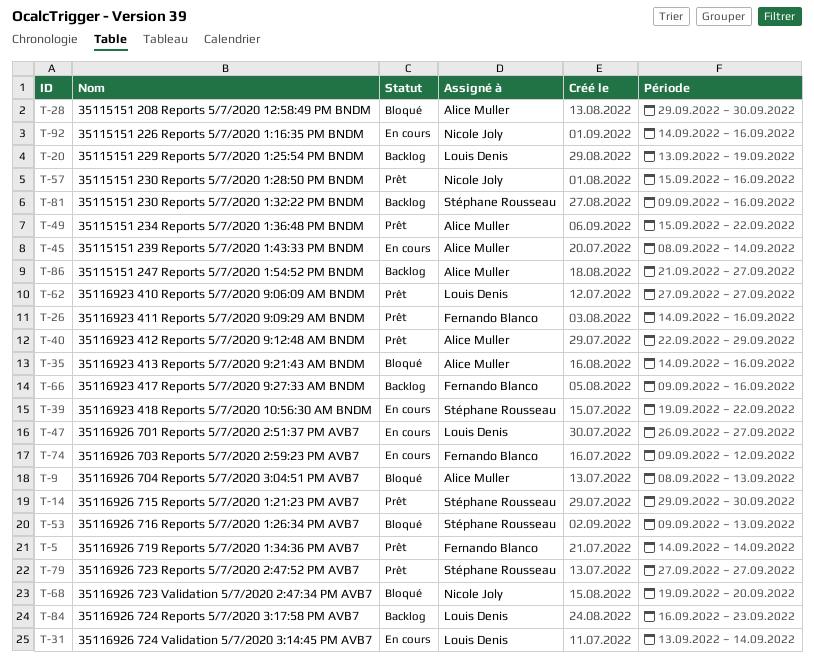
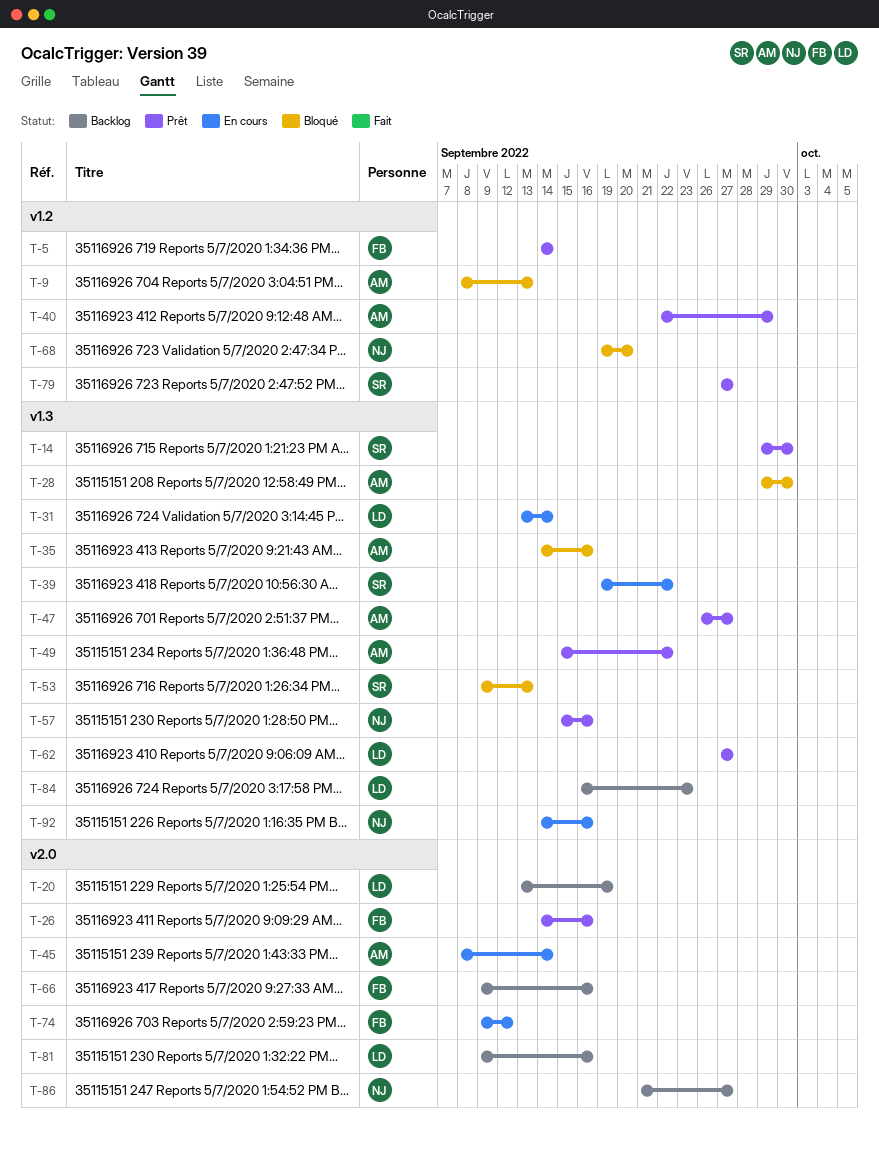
T-47, status: En cours -> Prêt
T-47, owner: Louis Denis -> Alice Muller
T-81, owner: Stéphane Rousseau -> Louis Denis
T-86, owner: Alice Muller -> Nicole Joly

